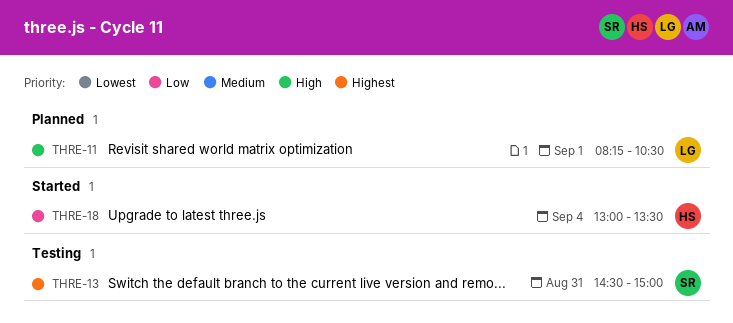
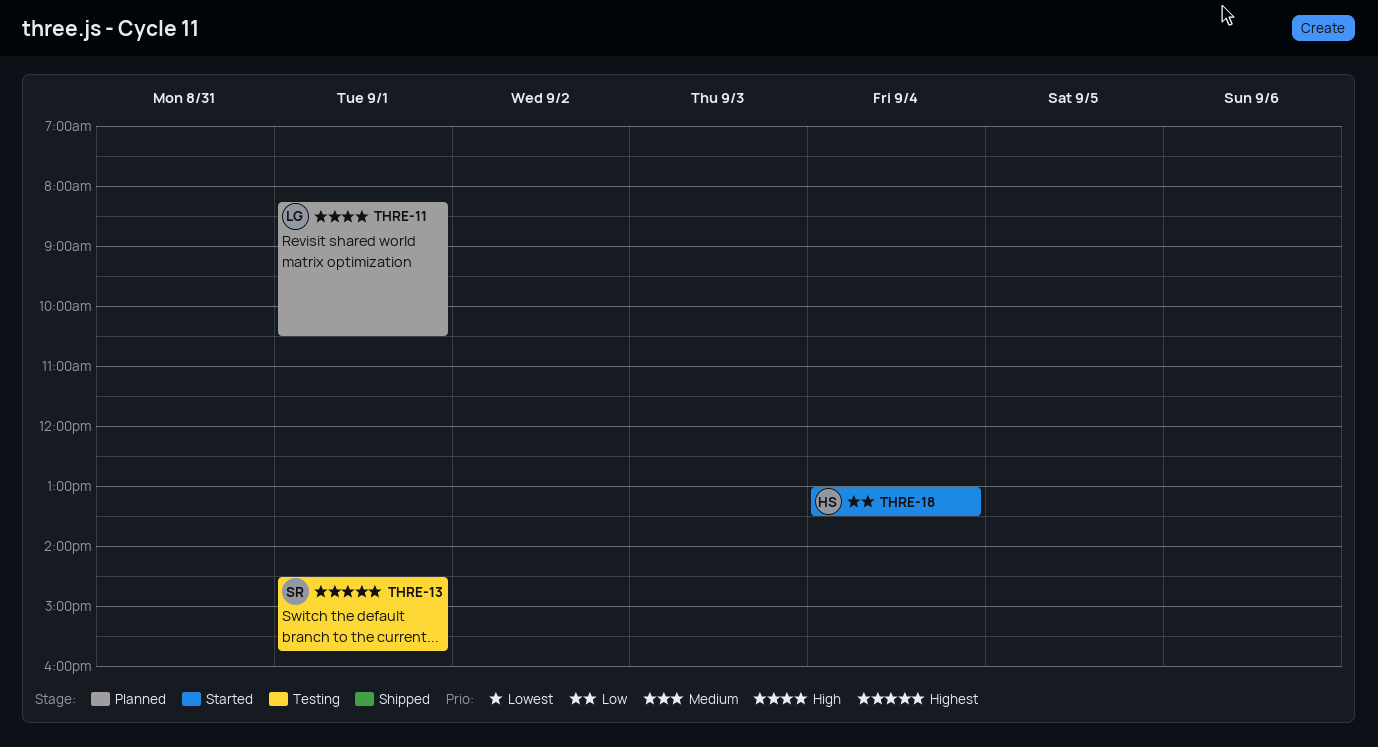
THRE-13, day: Aug 31 -> Sep 1
THRE-13, ends: 15:00 -> 15:45

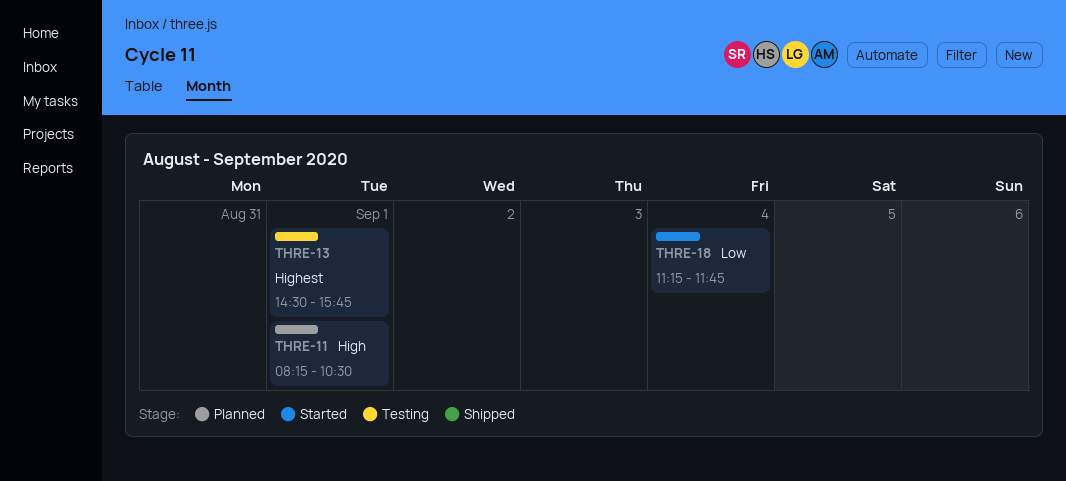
THRE-18, begins: 13:00 -> 11:15
THRE-18, ends: 13:30 -> 11:45

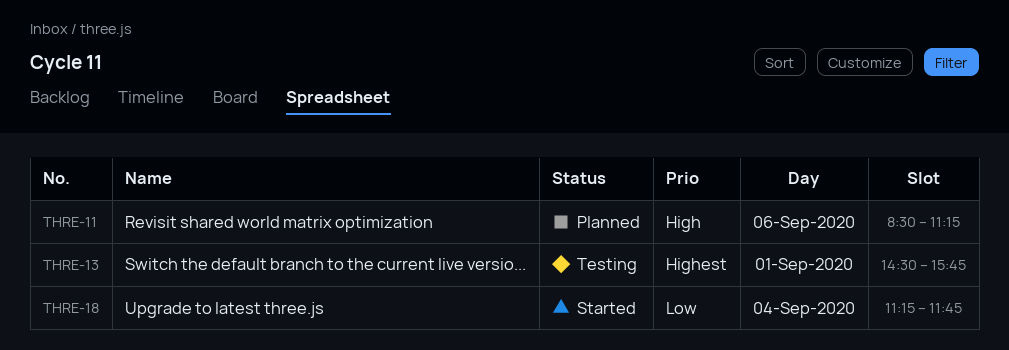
THRE-11, day: Sep 1 -> Sep 6
THRE-11, begins: 08:15 -> 08:30
THRE-11, ends: 10:30 -> 11:15

